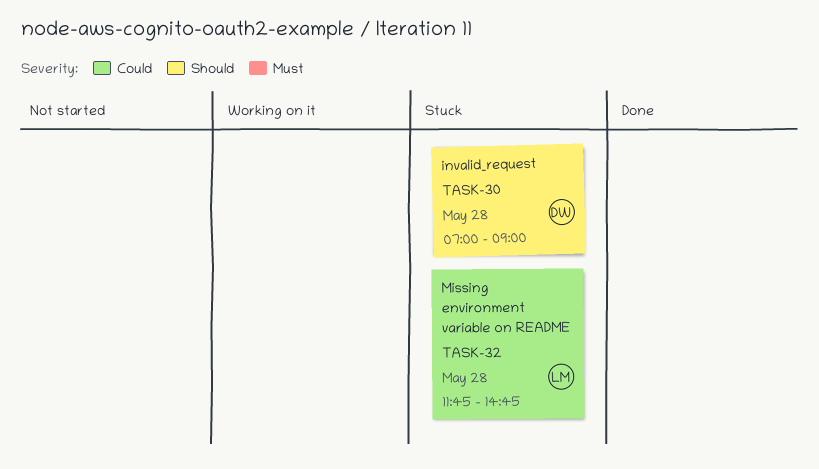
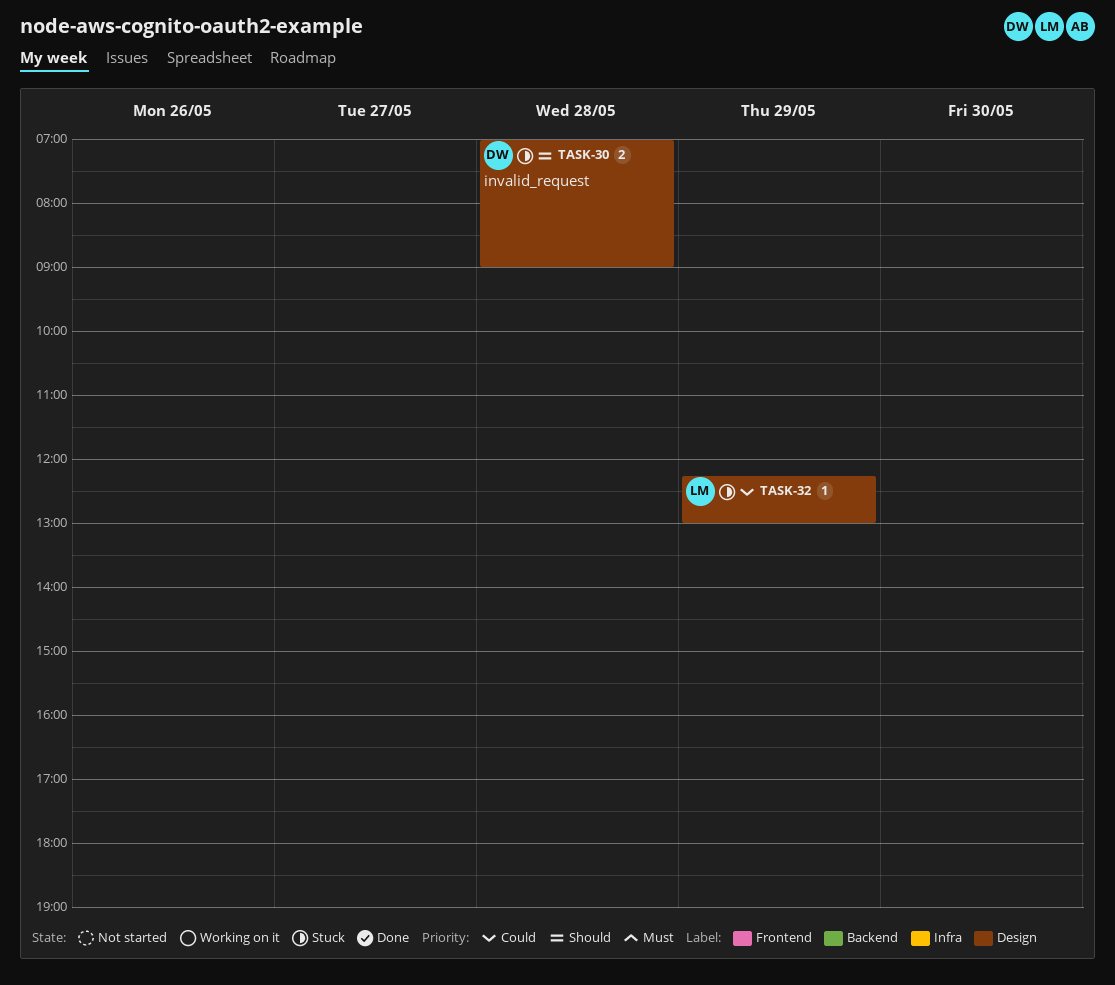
TASK-32, day: May 28 -> May 29
TASK-32, begins: 11:45 -> 12:15
TASK-32, ends: 14:45 -> 13:00

